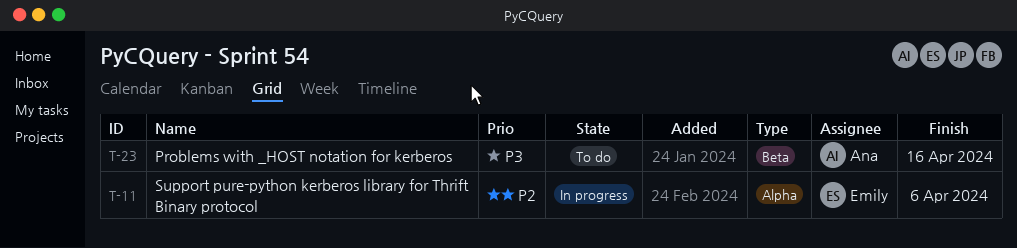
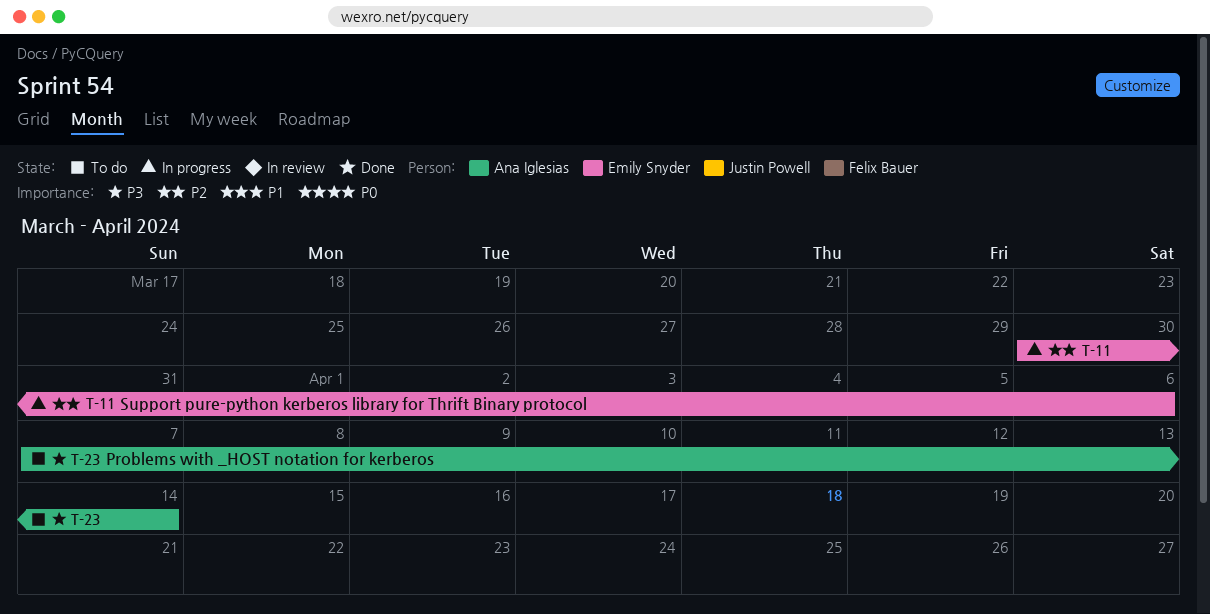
T-23, due: Apr 16 -> Apr 14

